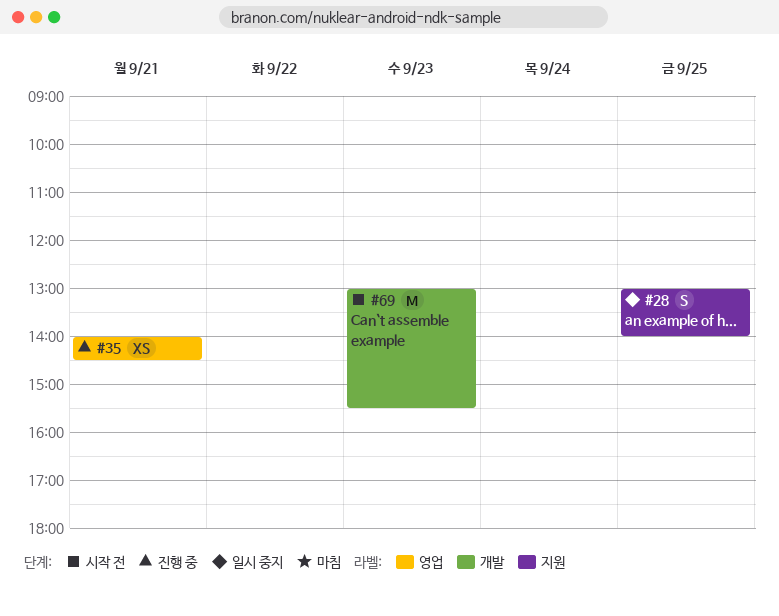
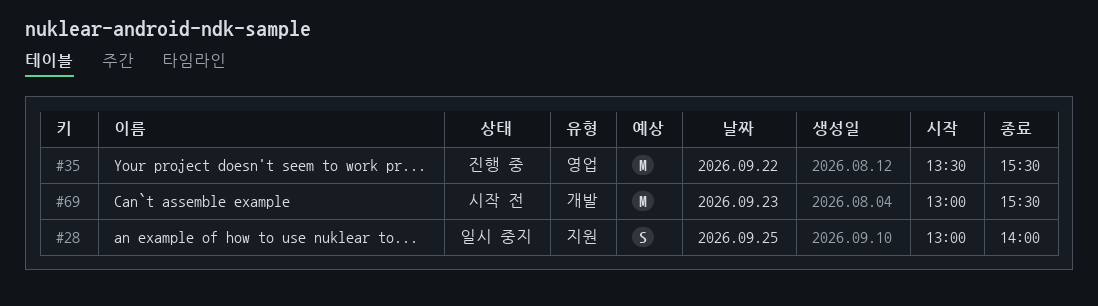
#35, estimate: XS -> M
#35, day: Sep 21 -> Sep 22
#35, begins: 14:00 -> 13:30
#35, ends: 14:30 -> 15:30

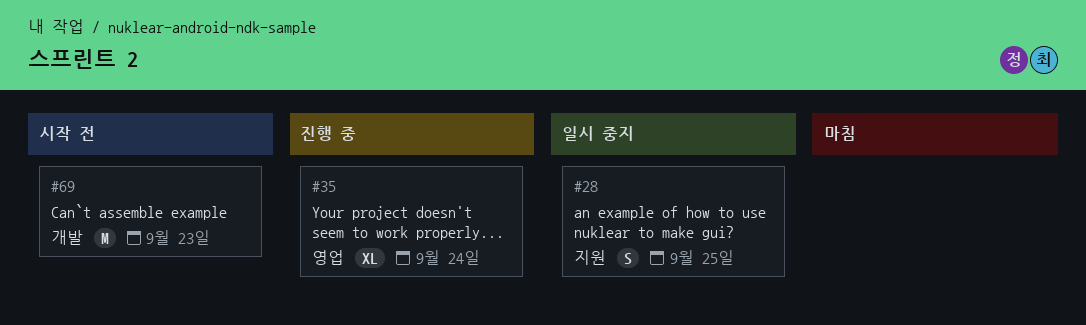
#35, estimate: M -> XL
#35, day: Sep 22 -> Sep 24

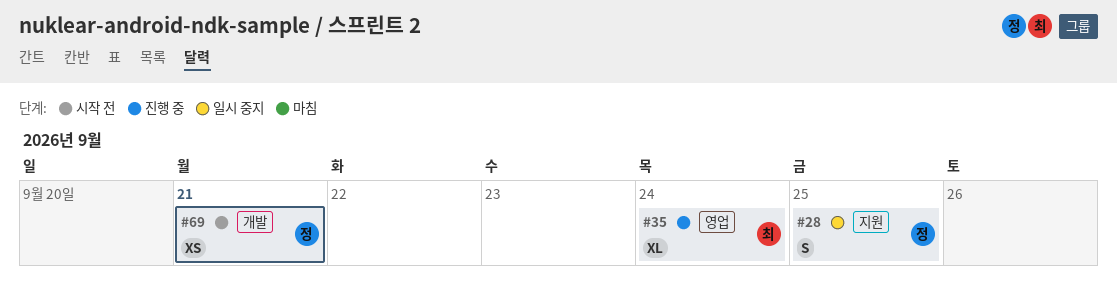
#69, estimate: M -> XS
#69, day: Sep 23 -> Sep 21

